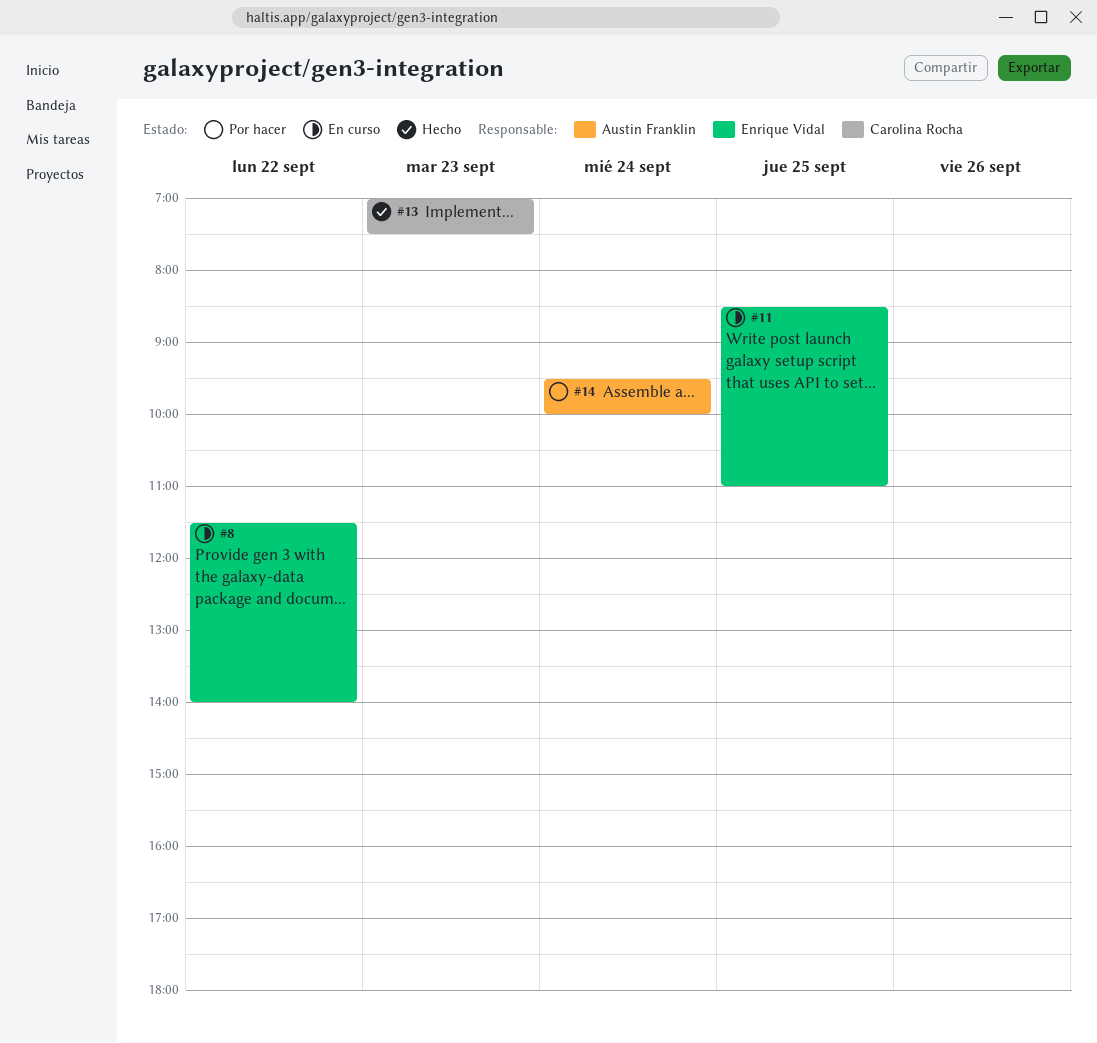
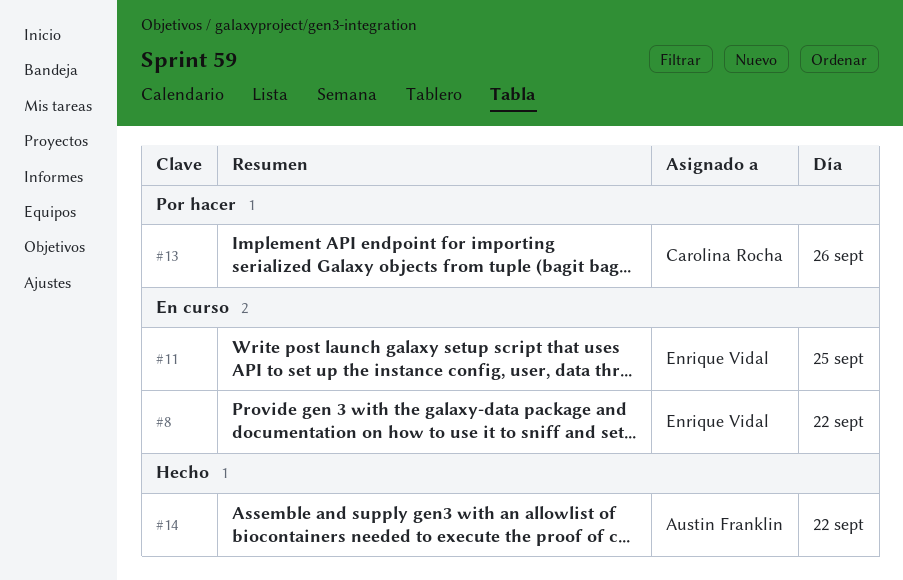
#13, status: Hecho -> Por hacer
#13, day: Sep 23 -> Sep 26
#14, status: Por hacer -> Hecho
#14, day: Sep 24 -> Sep 22

